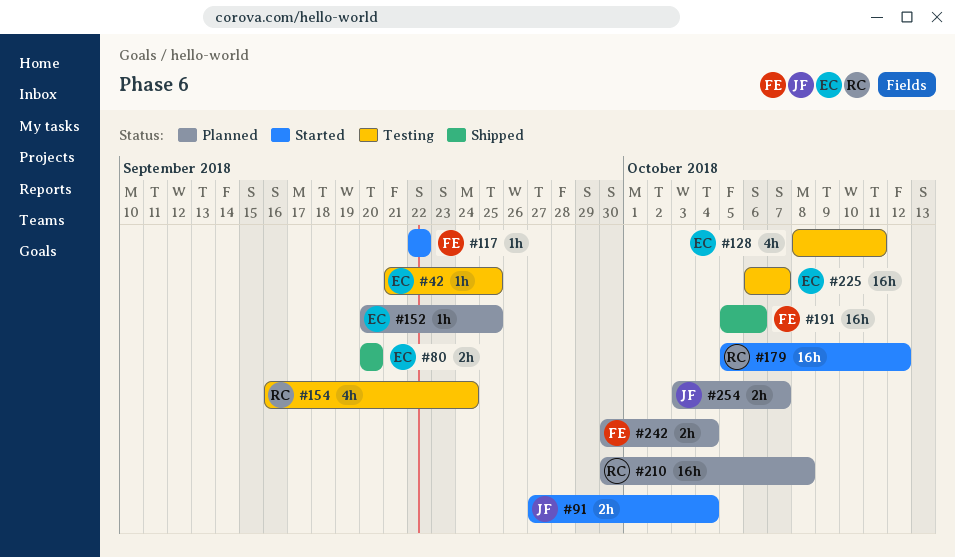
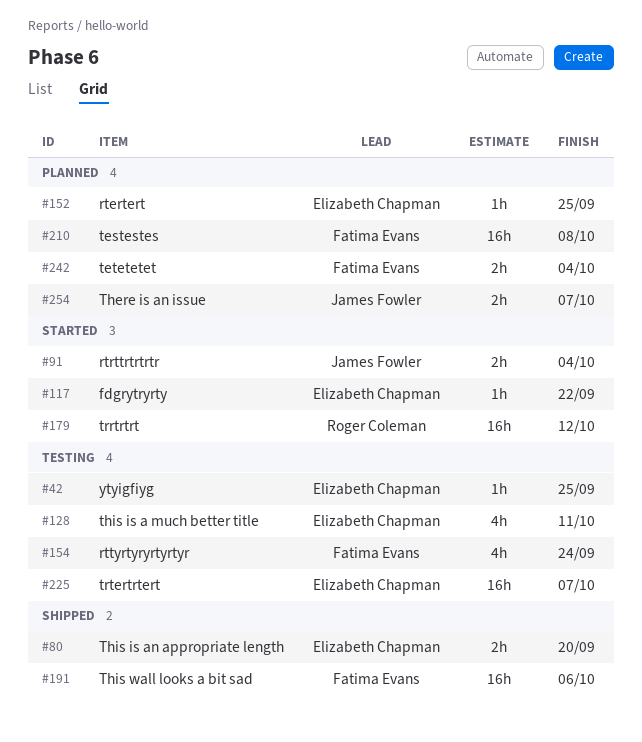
#117, owner: Fatima Evans -> Elizabeth Chapman
#154, owner: Roger Coleman -> Fatima Evans
#210, owner: Roger Coleman -> Fatima Evans

